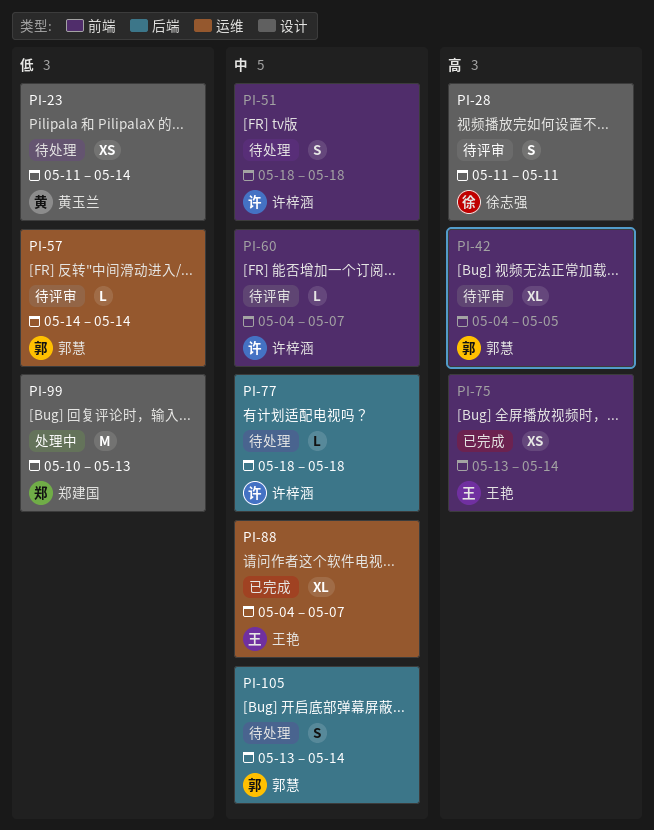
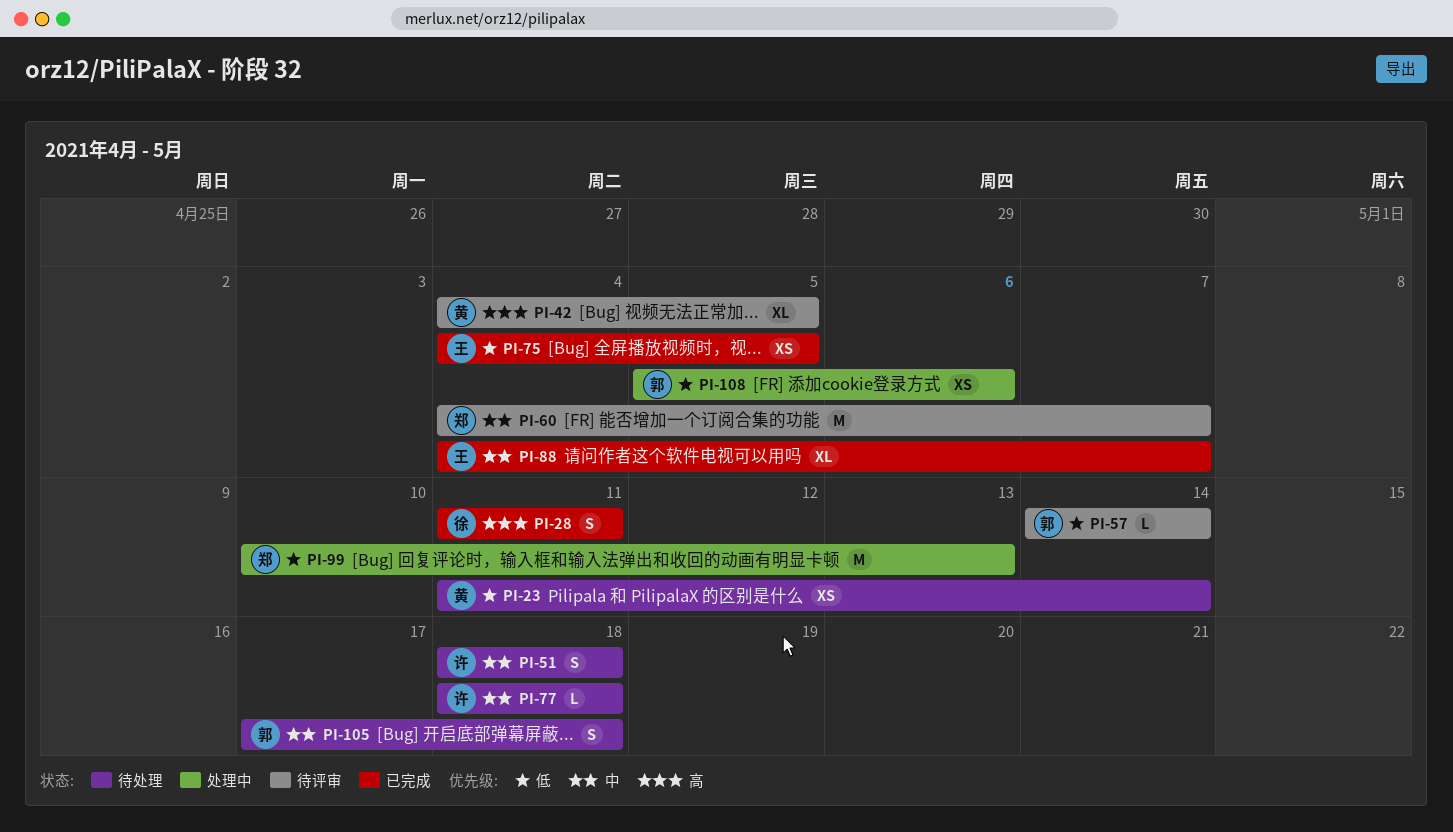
PI-28, status: 待评审 -> 已完成
PI-42, owner: 郭慧 -> 黄玉兰
PI-60, owner: 许梓涵 -> 郑建国
PI-60, estimate: L -> M
PI-75, priority: 高 -> 低
PI-75, start: May 13 -> May 4
PI-75, due: May 14 -> May 5
PI-105, start: May 13 -> May 17
PI-105, due: May 14 -> May 18
PI-108: none -> present

